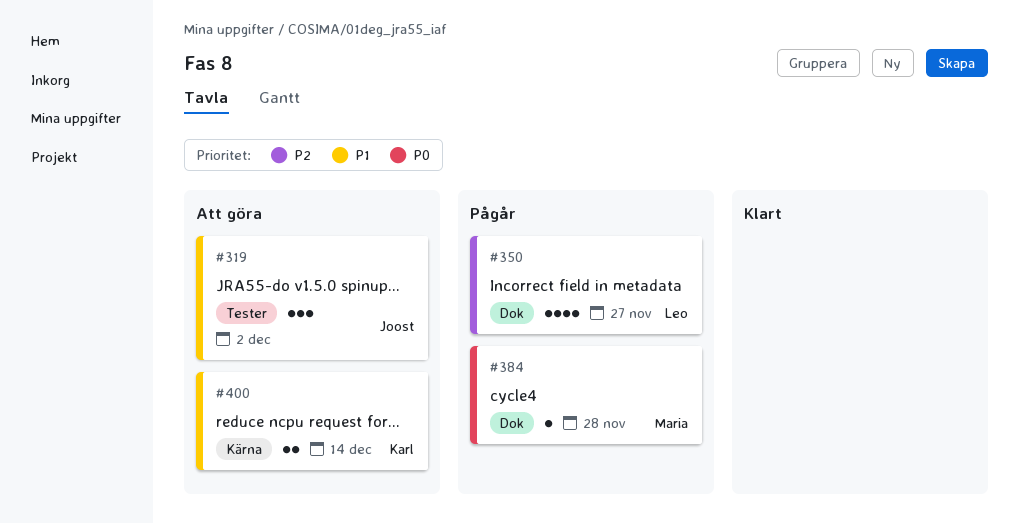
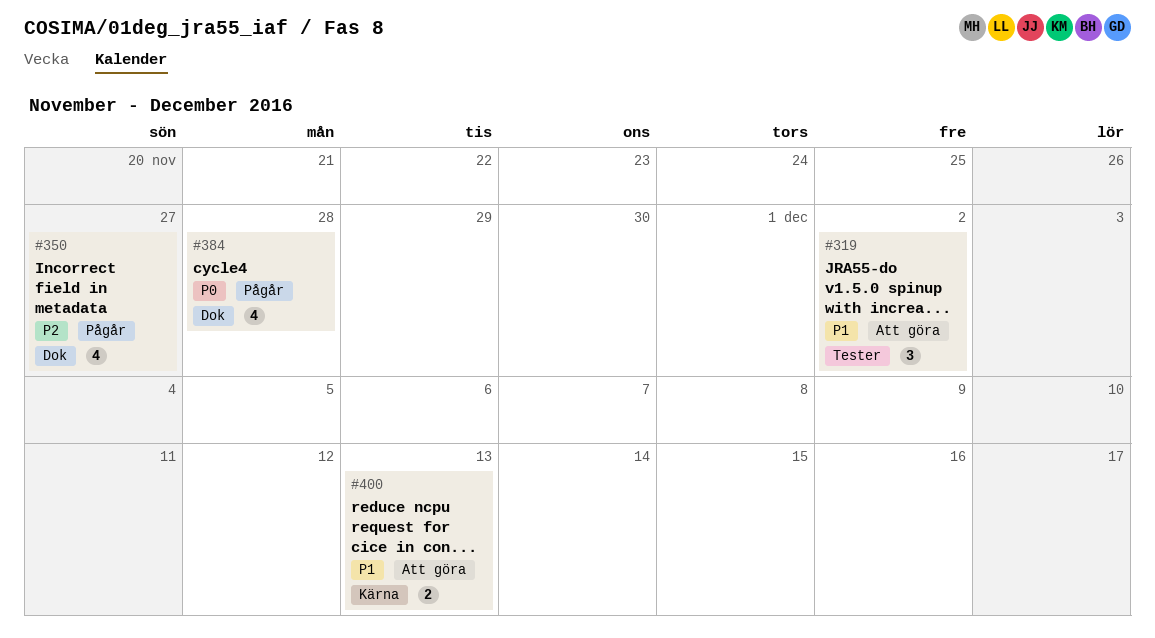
#384, estimate: 1 -> 4
#400, due: Dec 14 -> Dec 13

